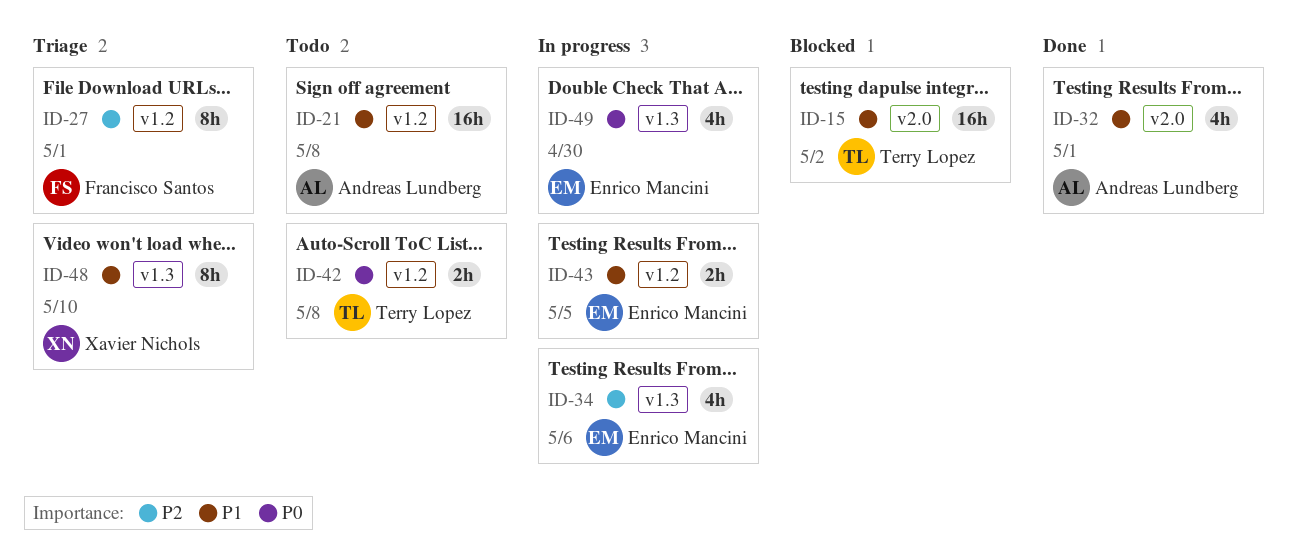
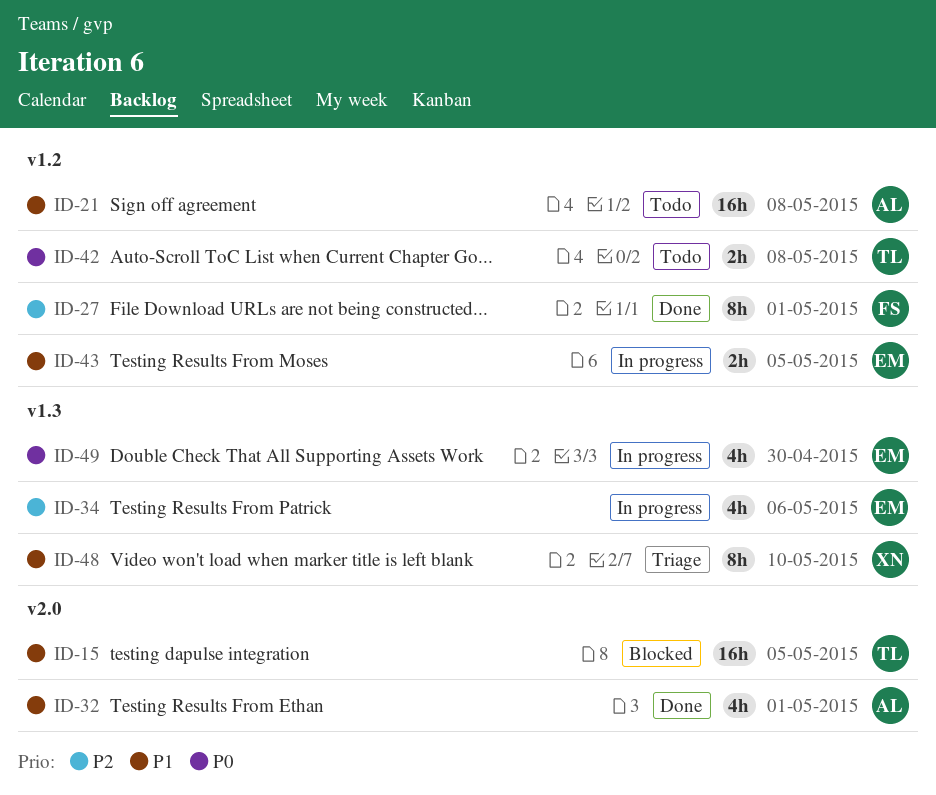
ID-15, due: May 2 -> May 5
ID-27, status: Triage -> Done

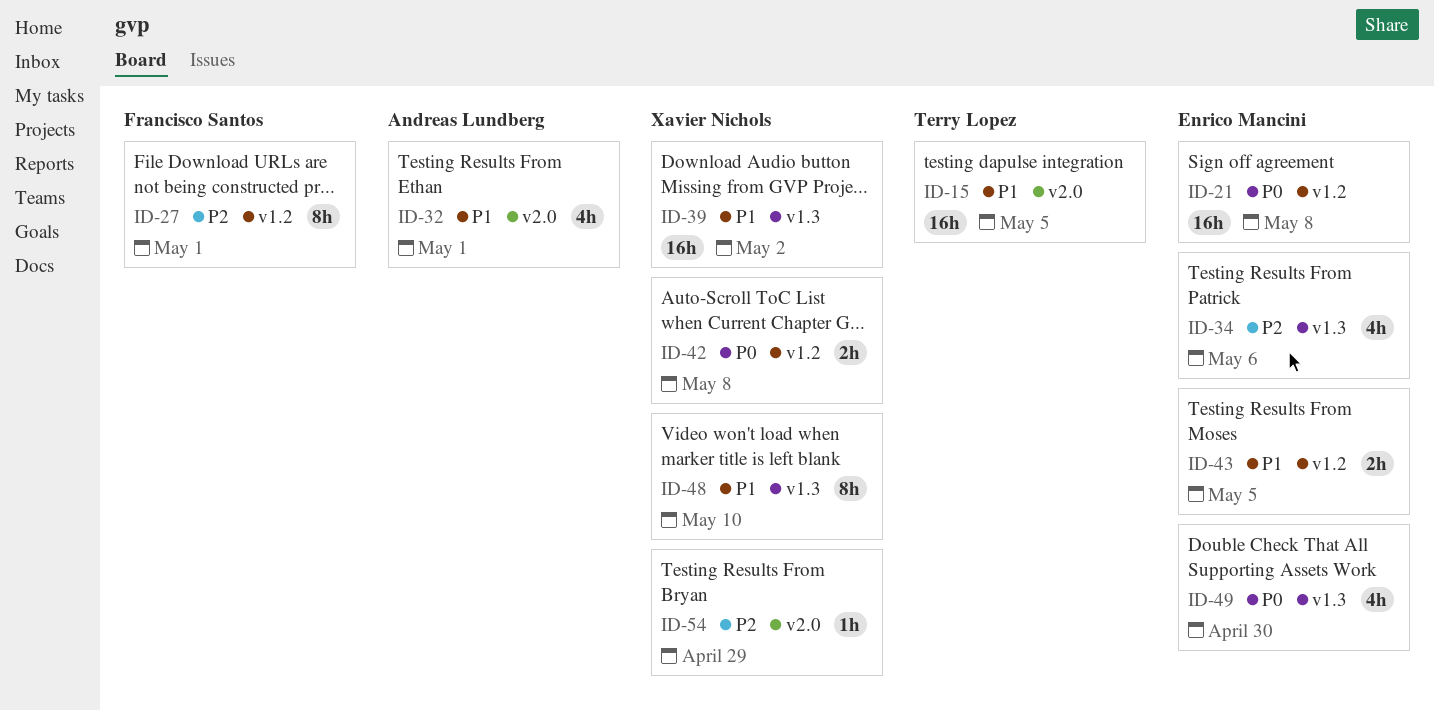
ID-21, owner: Andreas Lundberg -> Enrico Mancini
ID-21, priority: P1 -> P0
ID-39: none -> present
ID-42, owner: Terry Lopez -> Xavier Nichols
ID-54: none -> present

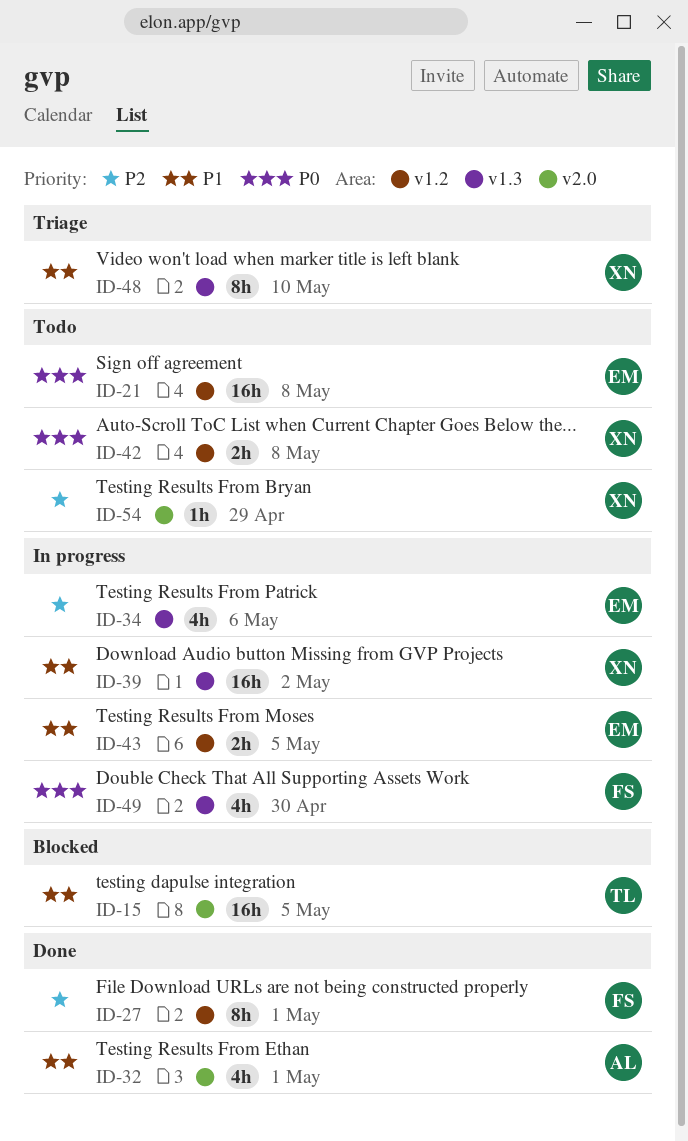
ID-49, owner: Enrico Mancini -> Francisco Santos

